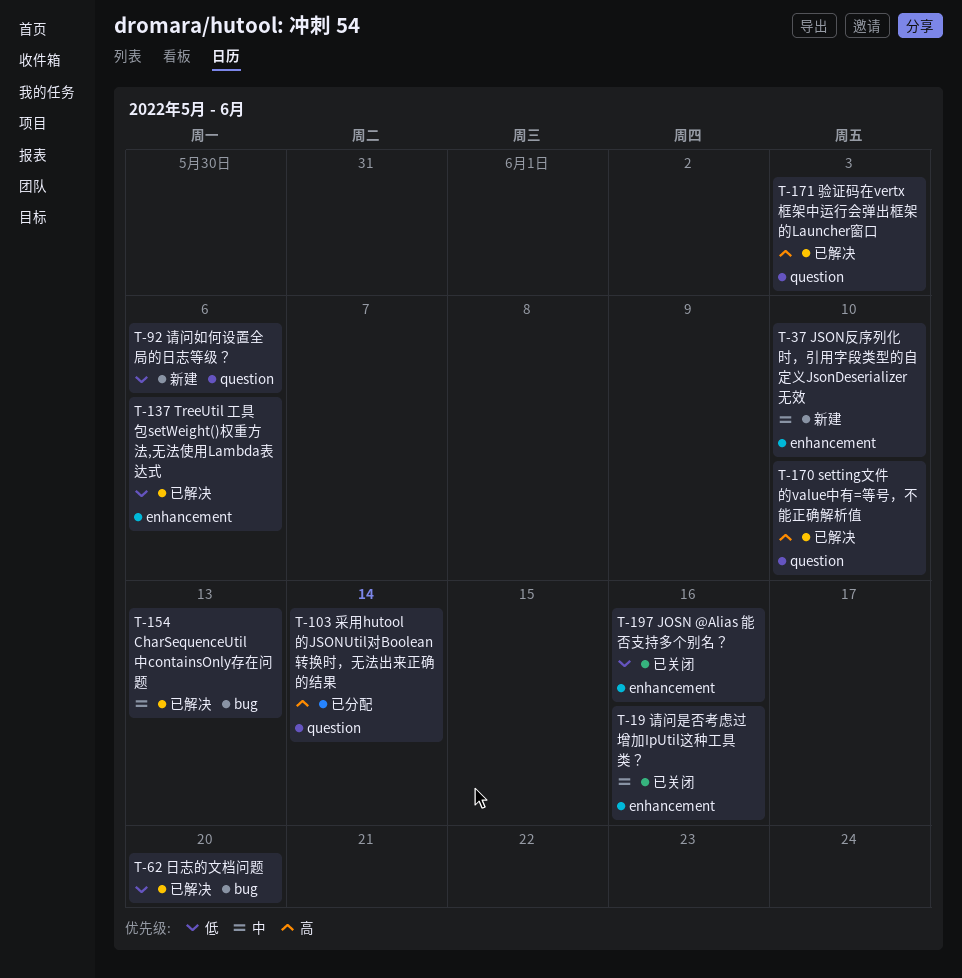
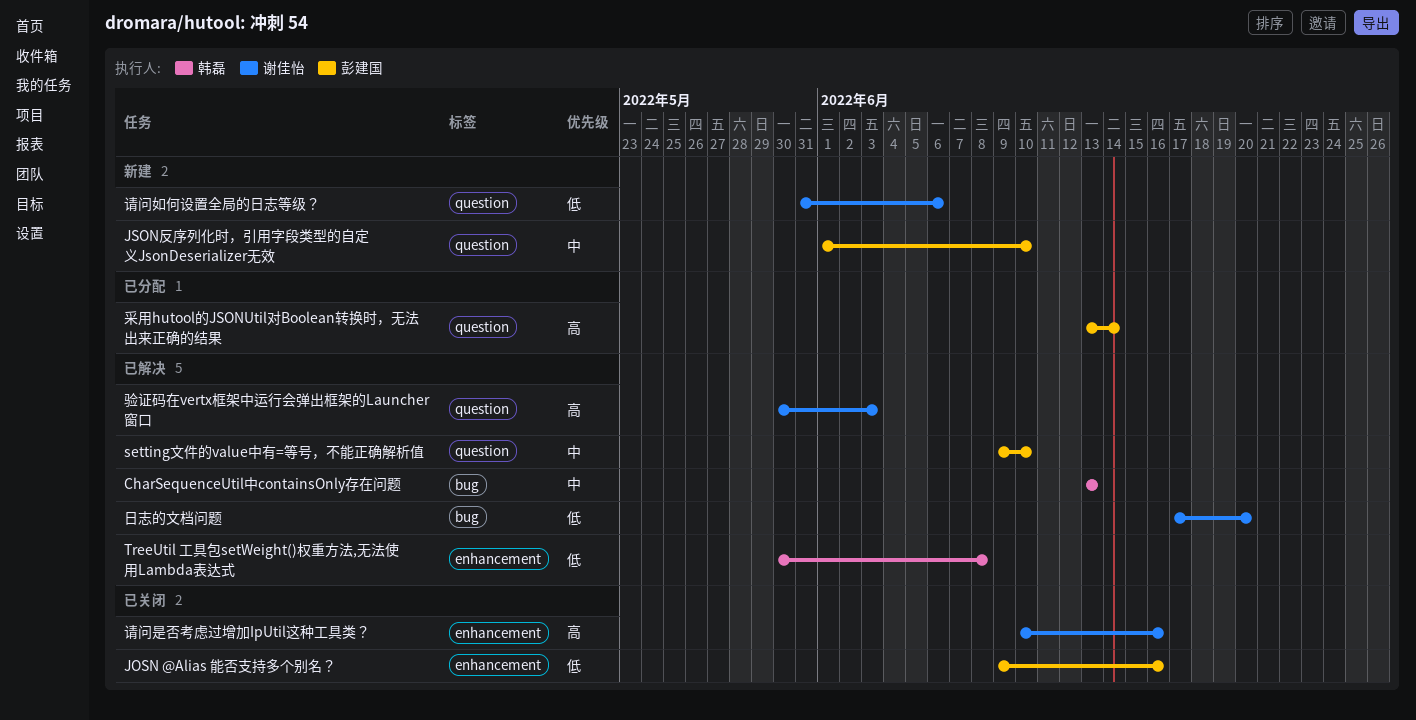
JSON反序列化时，引用字段类型的自定义JsonDeserializer无效, label: enhancement -> question
setting文件的value中有=等号，不能正确解析值, priority: 高 -> 中
TreeUtil 工具包setWeight()权重方法,无法使用Lambda表达式, due: Jun 6 -> Jun 8
请问是否考虑过增加IpUtil这种工具类？, priority: 中 -> 高

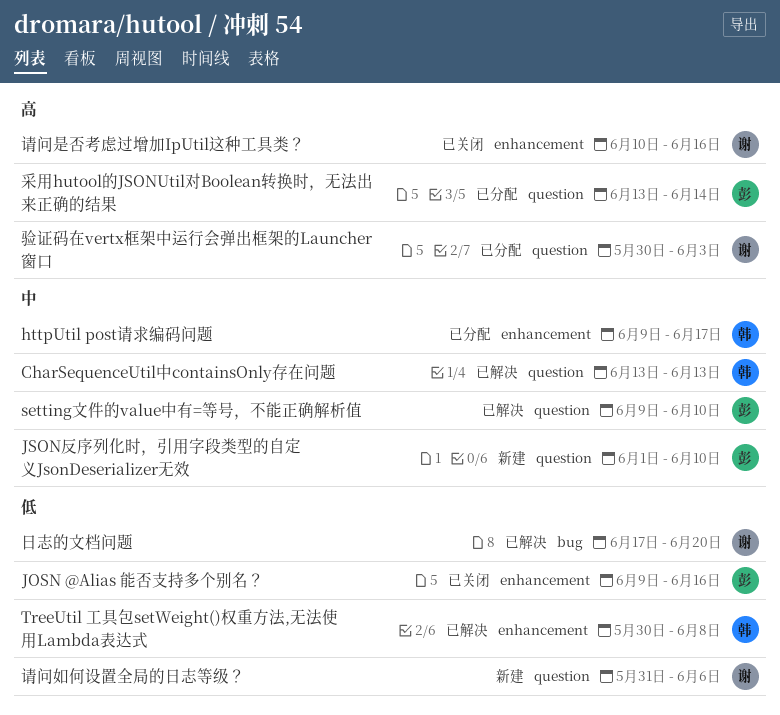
CharSequenceUtil中containsOnly存在问题, label: bug -> question
httpUtil post请求编码问题: none -> present
验证码在vertx框架中运行会弹出框架的Launcher窗口, status: 已解决 -> 已分配

